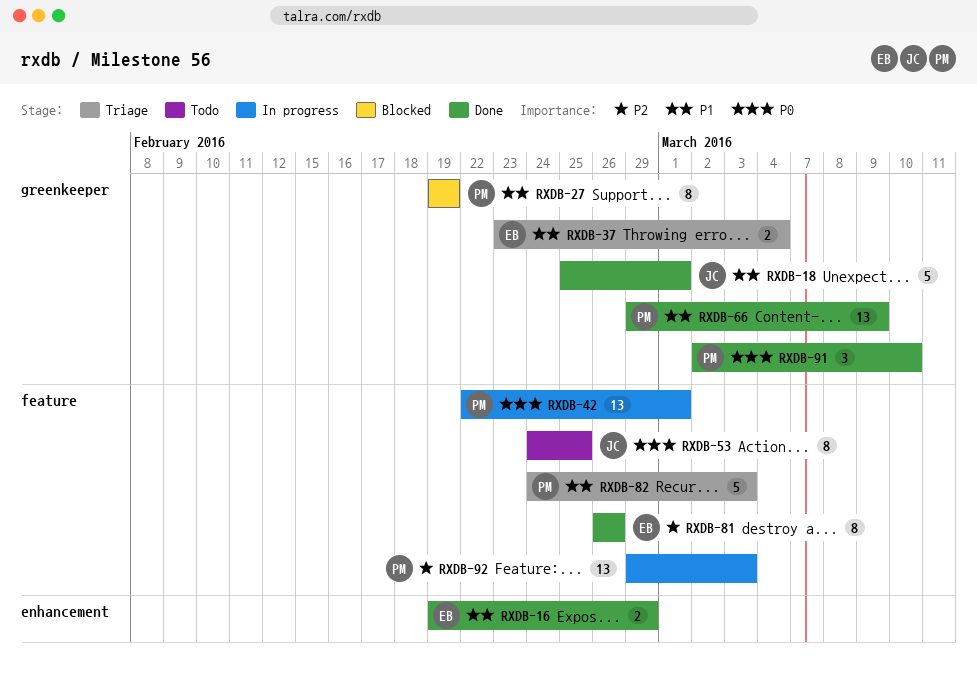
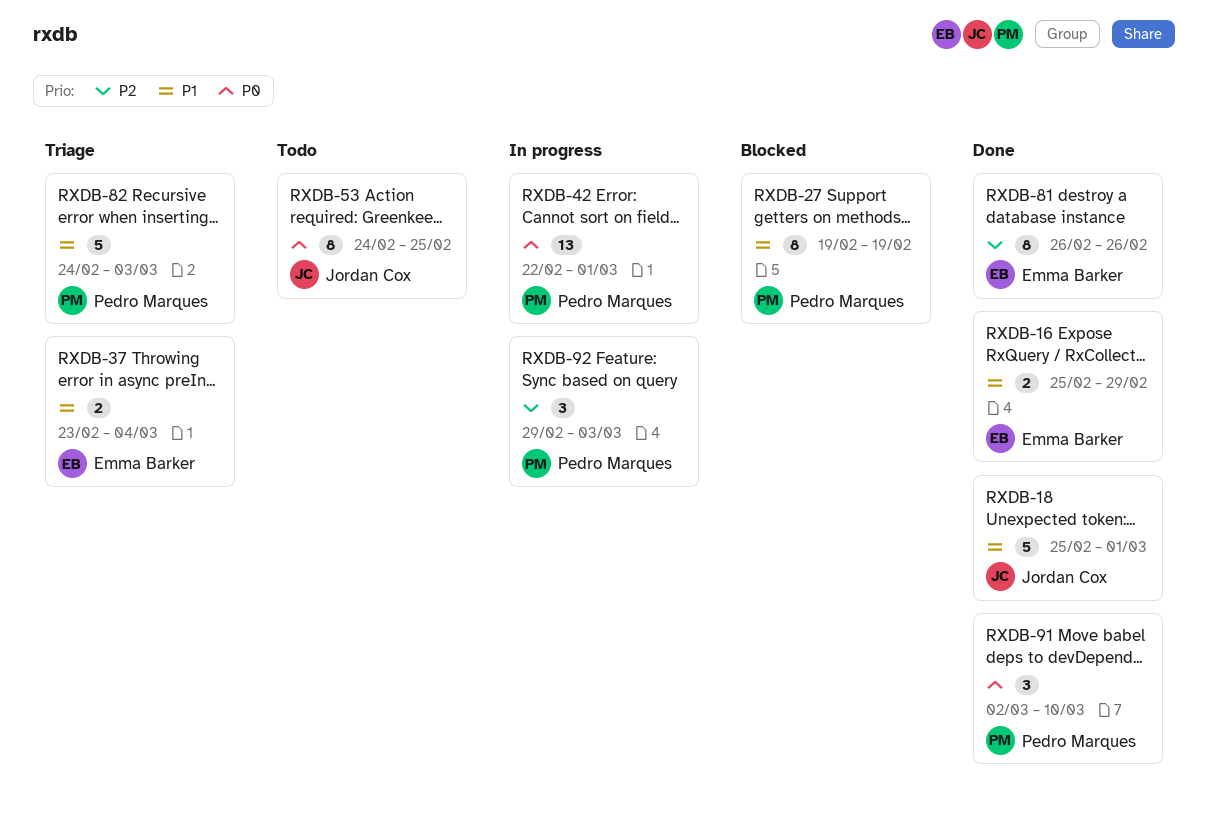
RXDB-16, start: Feb 19 -> Feb 25
RXDB-66: present -> none
RXDB-92, estimate: 13 -> 3

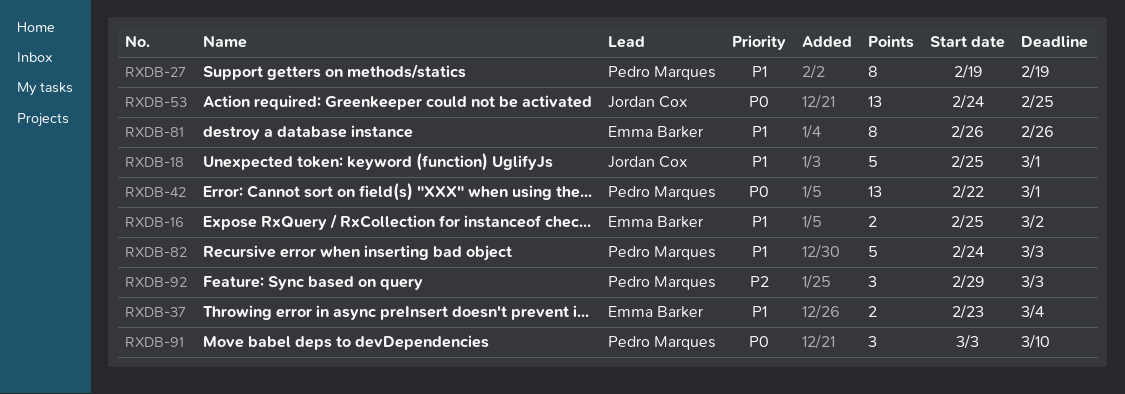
RXDB-16, due: Feb 29 -> Mar 2
RXDB-53, estimate: 8 -> 13
RXDB-81, priority: P2 -> P1
RXDB-91, start: Mar 2 -> Mar 3

